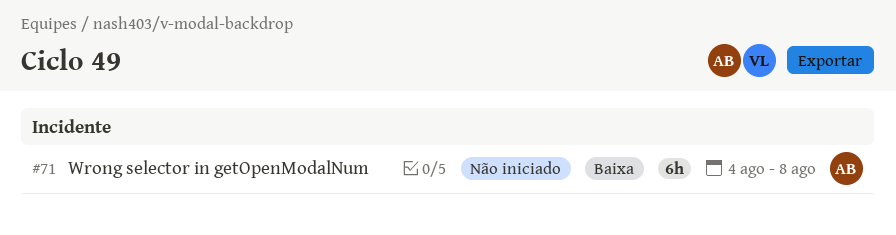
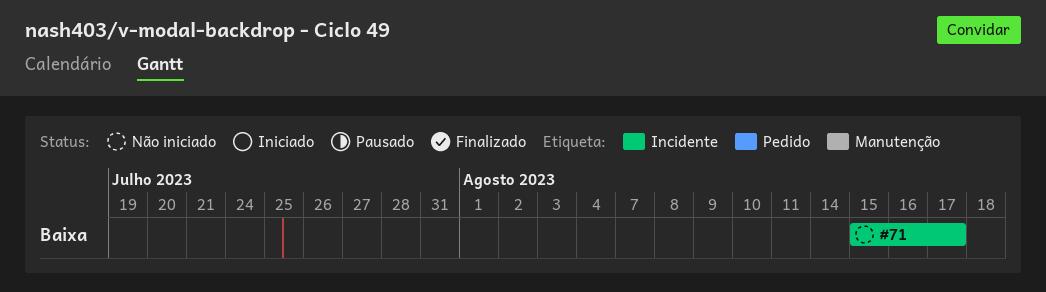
#71, start: Aug 4 -> Aug 15
#71, due: Aug 8 -> Aug 17

